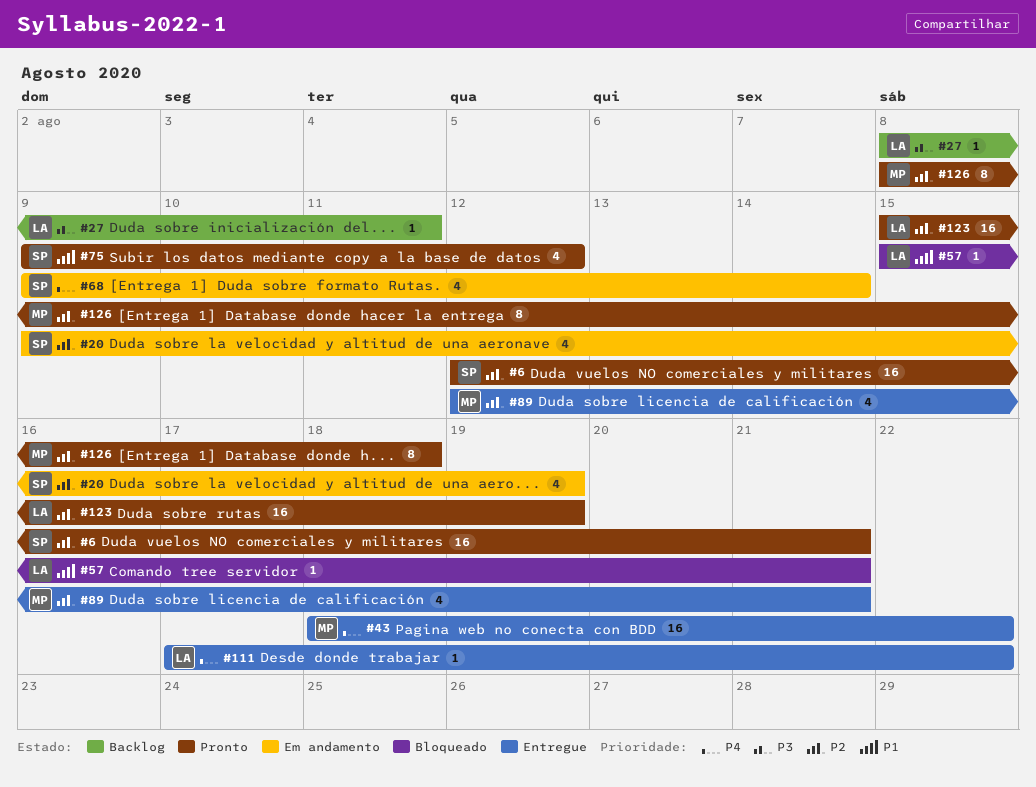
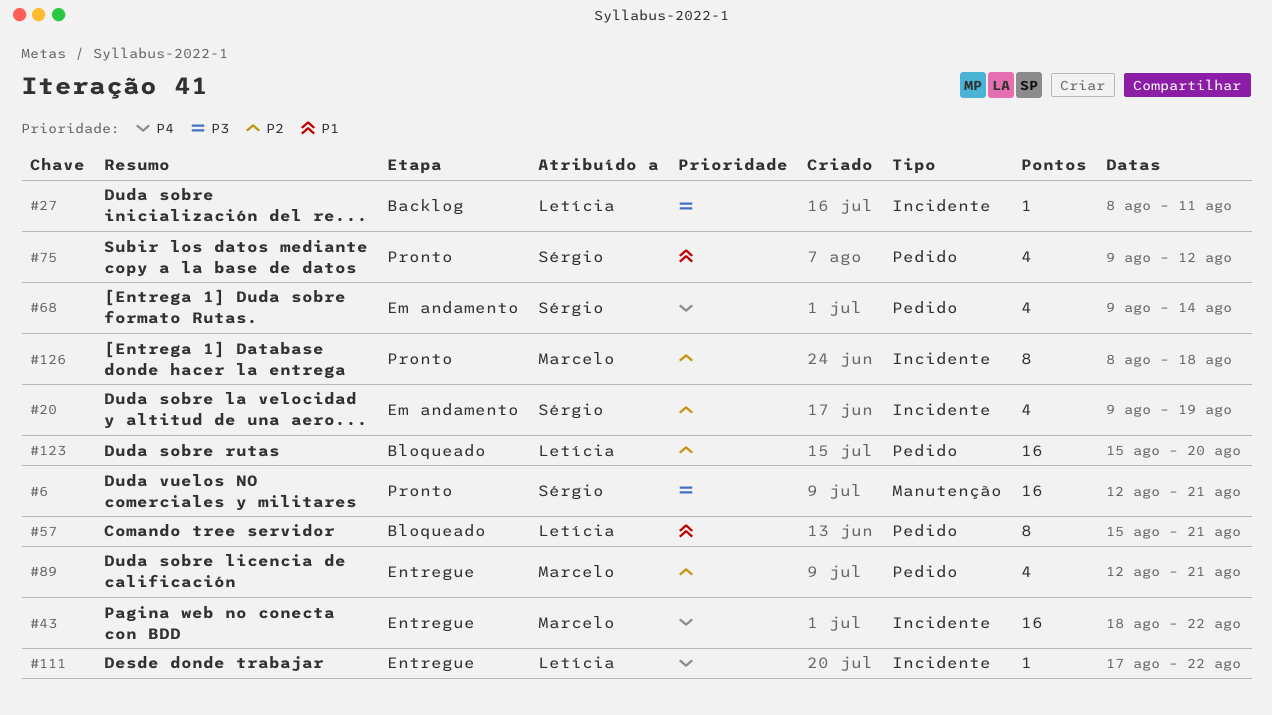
#6, priority: P2 -> P3
#57, estimate: 1 -> 8
#123, status: Pronto -> Bloqueado
#123, due: Aug 19 -> Aug 20

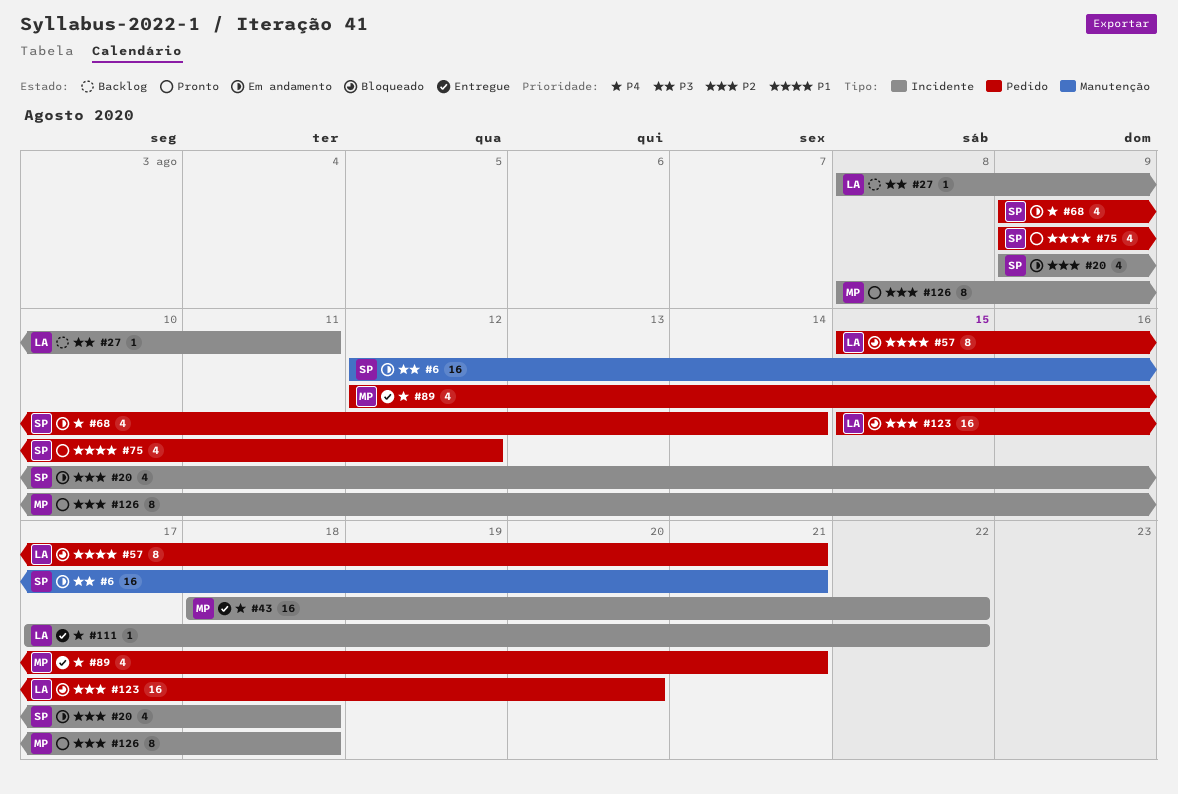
#6, status: Pronto -> Em andamento
#20, due: Aug 19 -> Aug 18
#89, priority: P2 -> P4

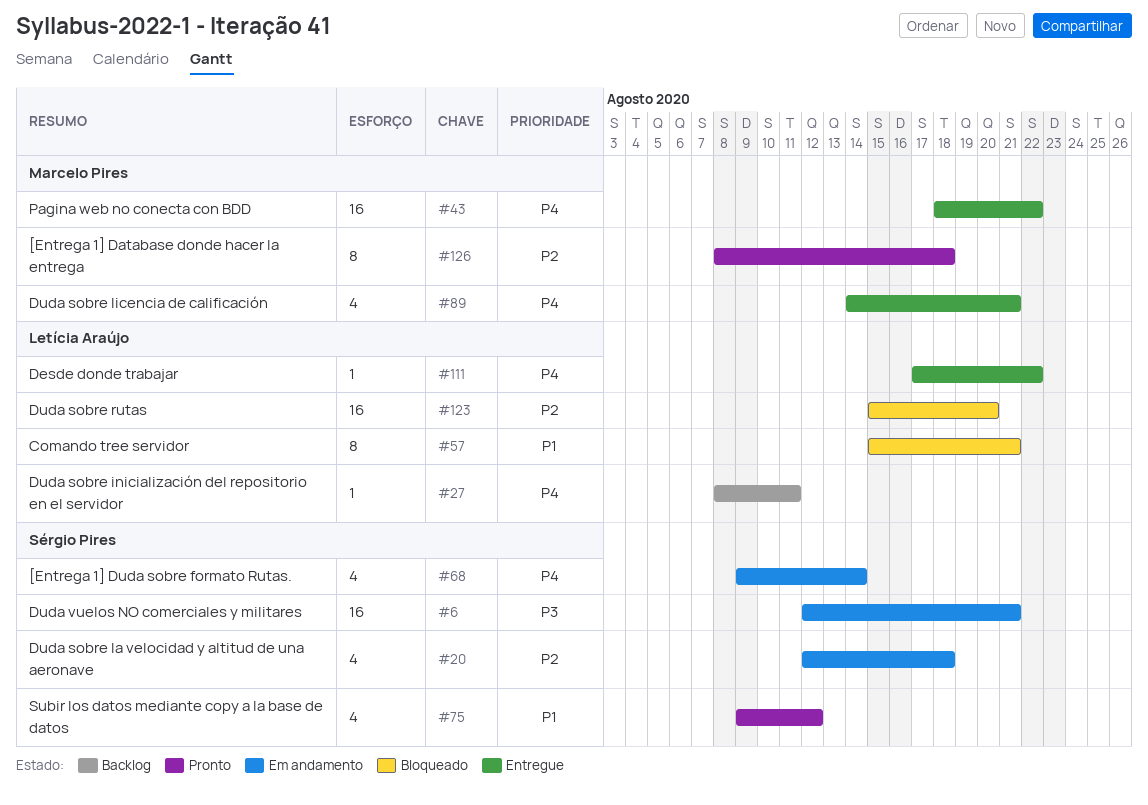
#20, start: Aug 9 -> Aug 12
#27, priority: P3 -> P4
#89, start: Aug 12 -> Aug 14

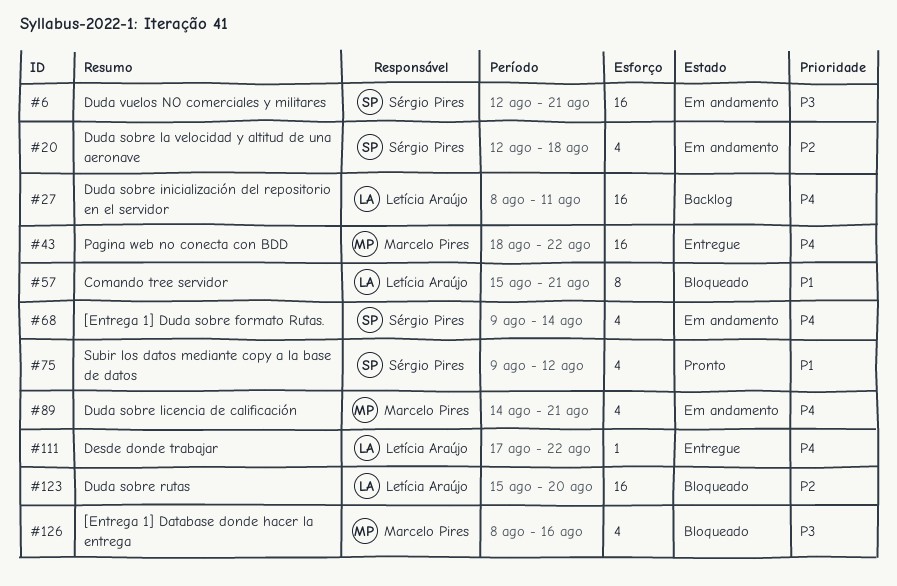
#27, estimate: 1 -> 16
#89, status: Entregue -> Em andamento
#126, status: Pronto -> Bloqueado
#126, priority: P2 -> P3
#126, estimate: 8 -> 4
#126, due: Aug 18 -> Aug 16

